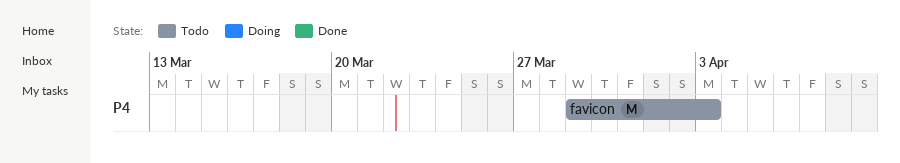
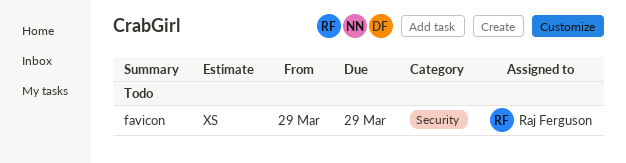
favicon, estimate: M -> XS
favicon, due: Apr 3 -> Mar 29

